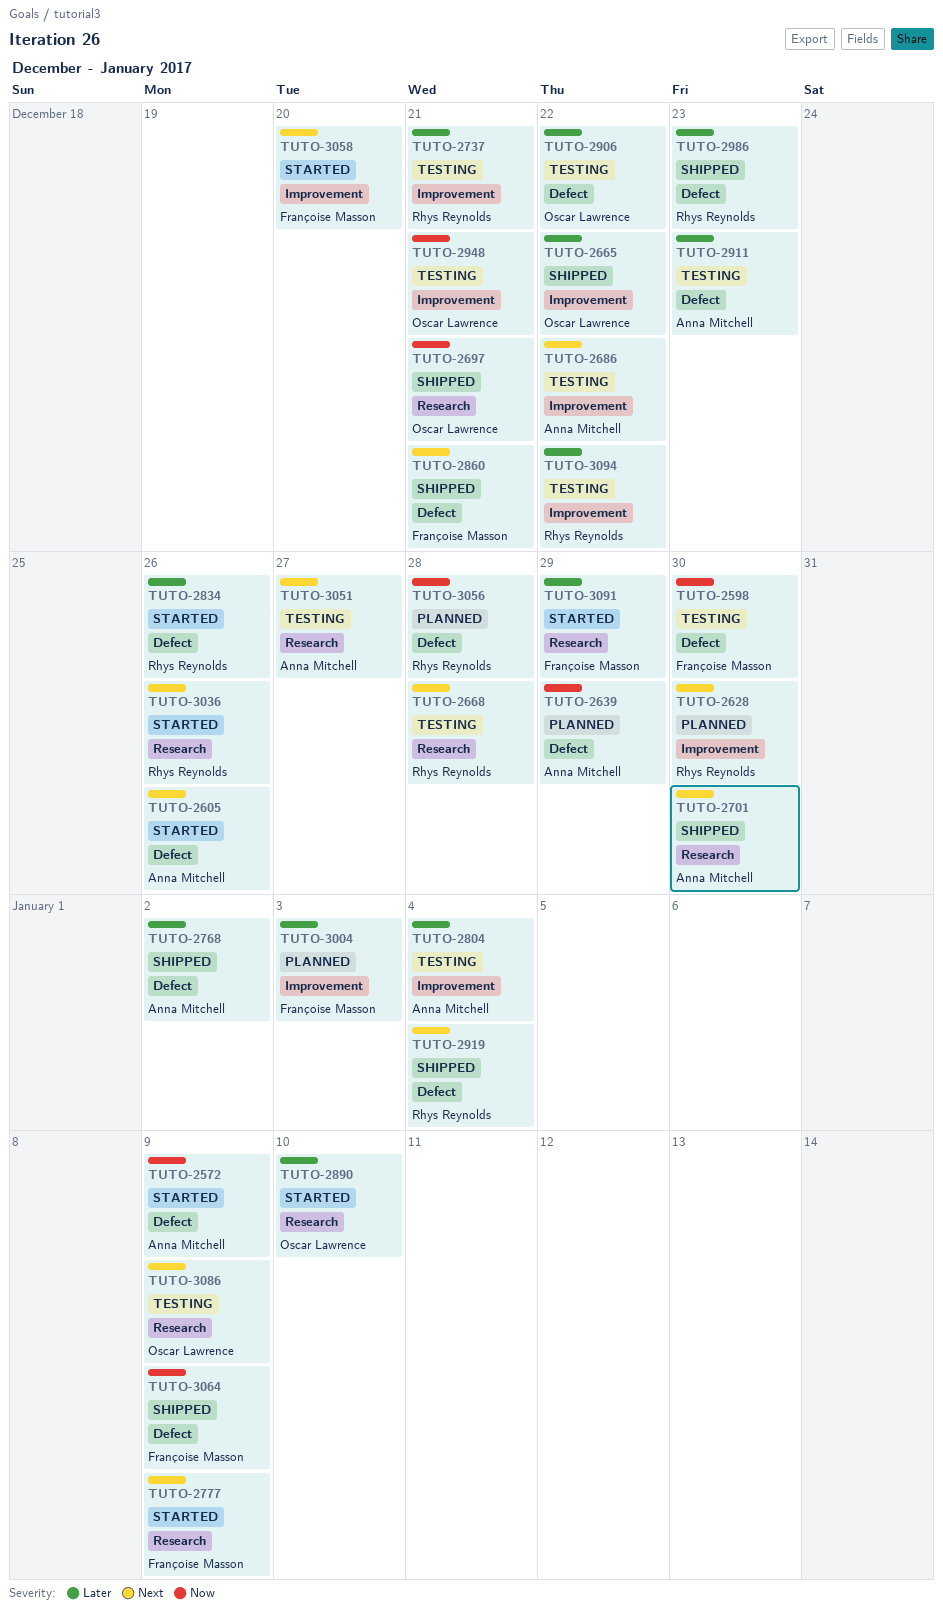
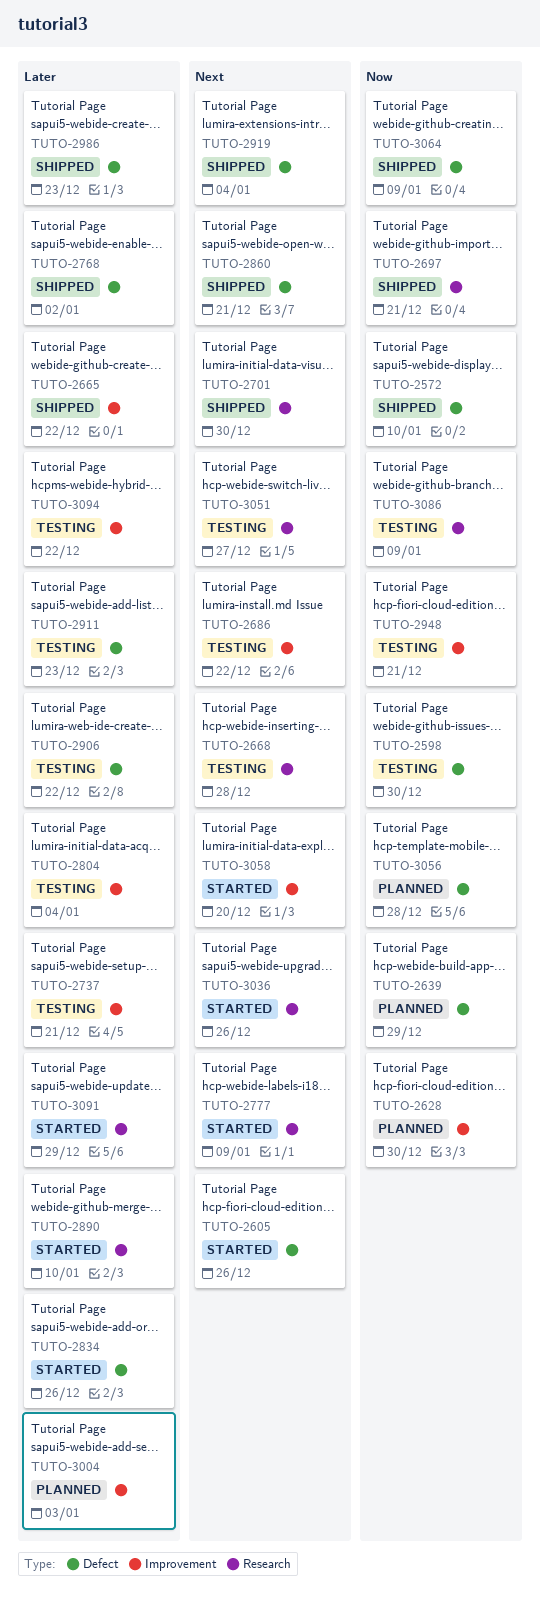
TUTO-2572, status: Started -> Shipped
TUTO-2572, due: Jan 9 -> Jan 10
TUTO-2628, priority: Next -> Now
TUTO-3086, priority: Next -> Now

